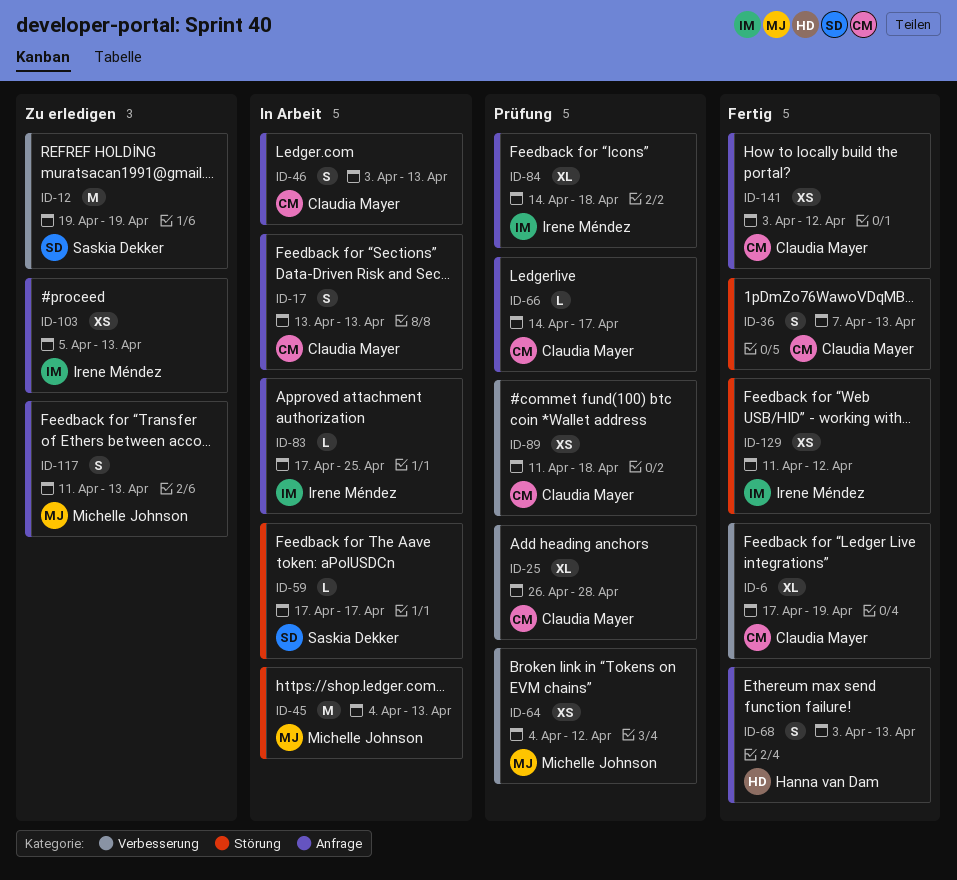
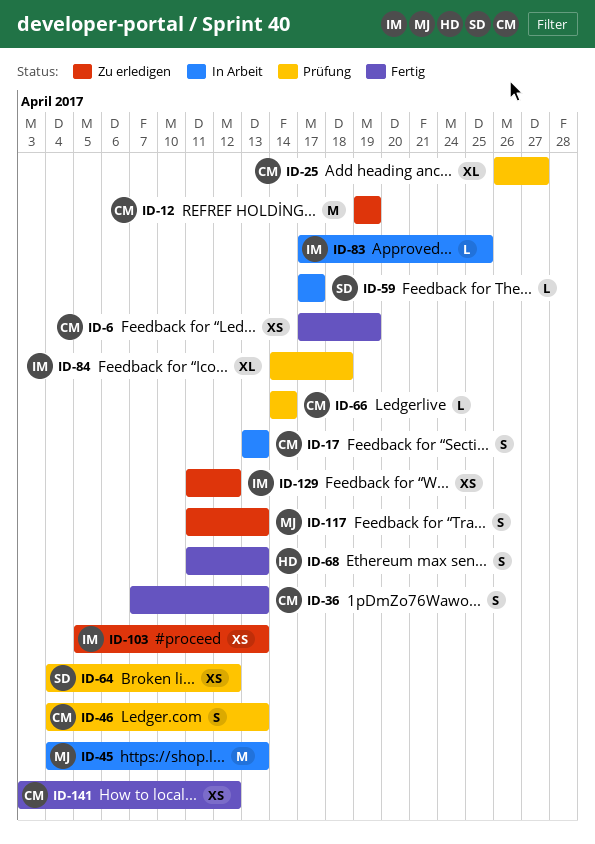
ID-6, estimate: XL -> XS
ID-12, owner: Saskia Dekker -> Claudia Mayer
ID-25, due: Apr 28 -> Apr 27
ID-46, status: In Arbeit -> Prüfung
ID-46, start: Apr 3 -> Apr 4
ID-64, owner: Michelle Johnson -> Saskia Dekker
ID-66, due: Apr 17 -> Apr 14
ID-68, start: Apr 3 -> Apr 11
ID-89: present -> none
ID-129, status: Fertig -> Zu erledigen

